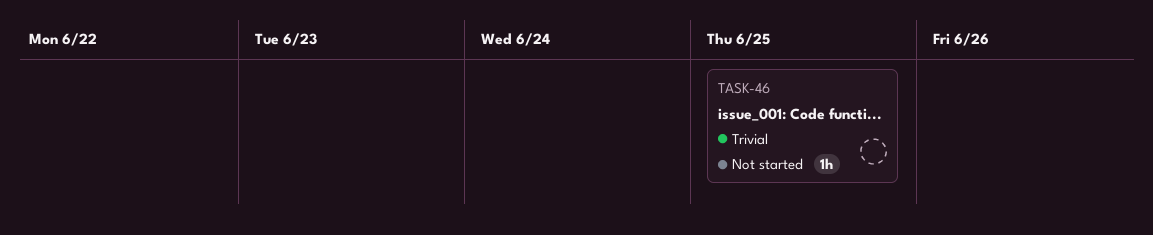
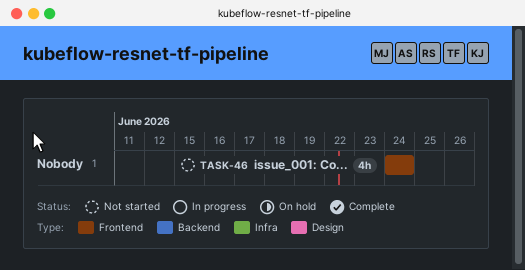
TASK-46, estimate: 1h -> 4h
TASK-46, due: Jun 25 -> Jun 24

